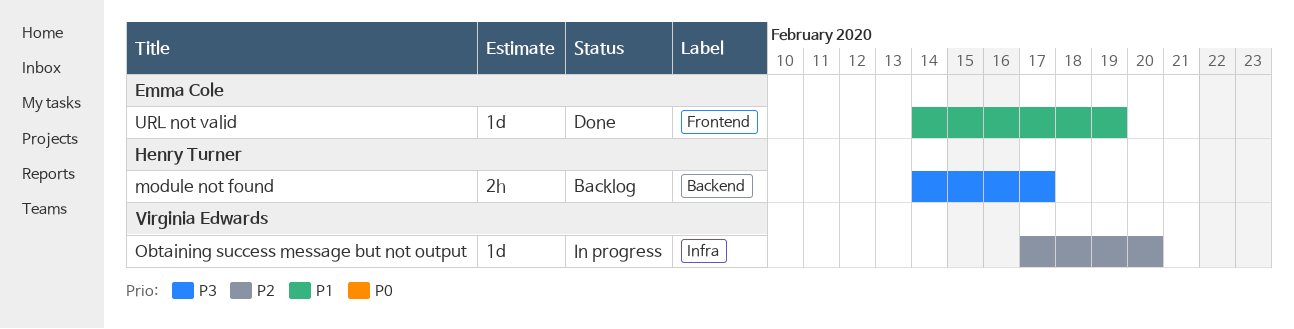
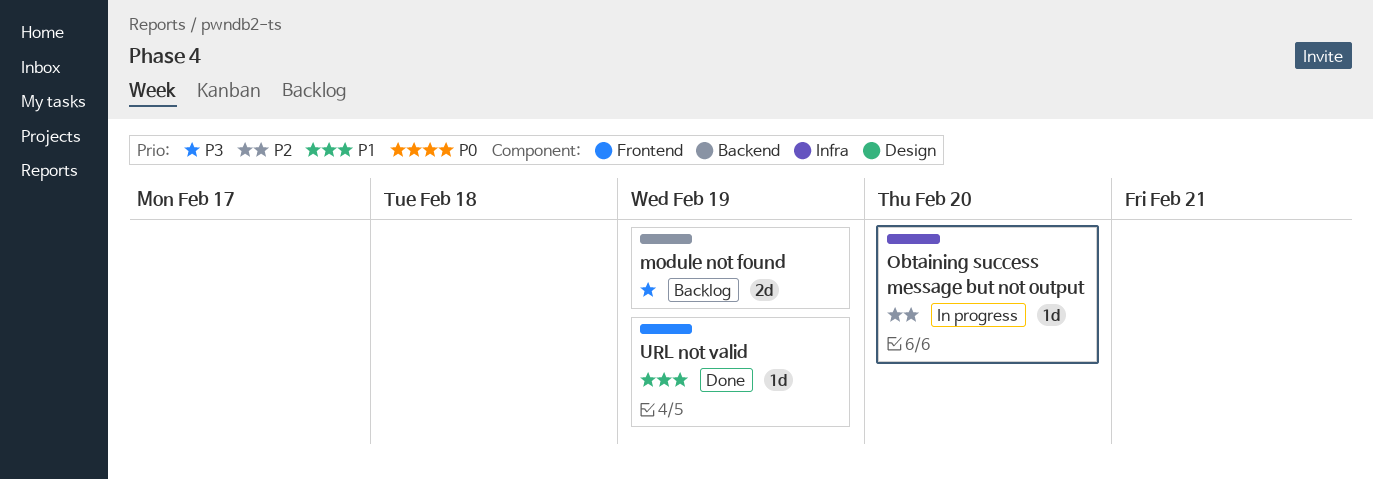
module not found, estimate: 2h -> 2d
module not found, due: Feb 17 -> Feb 19

